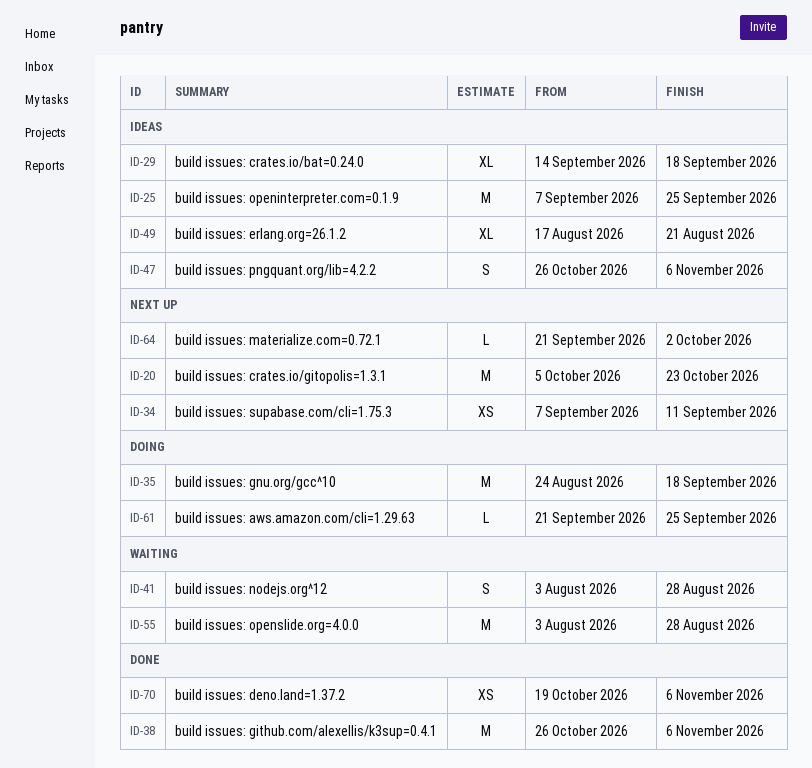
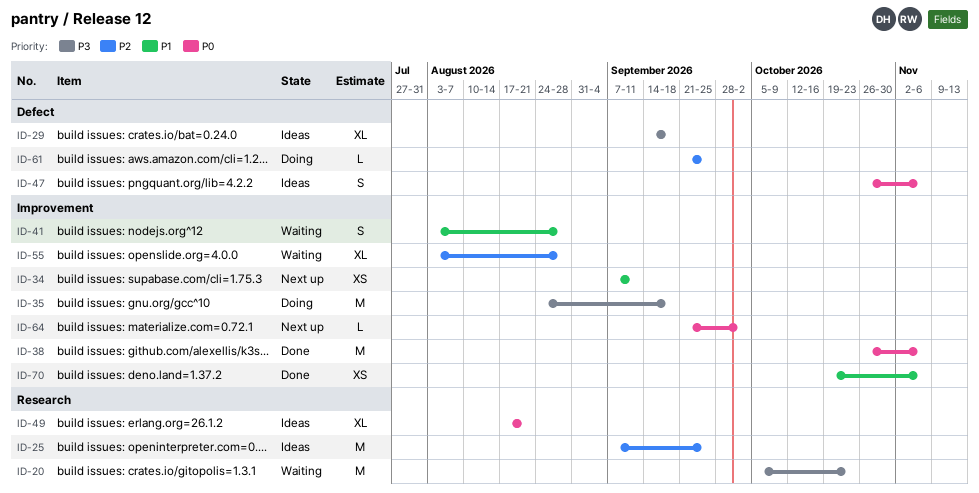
ID-20, status: Next up -> Waiting
ID-55, estimate: M -> XL

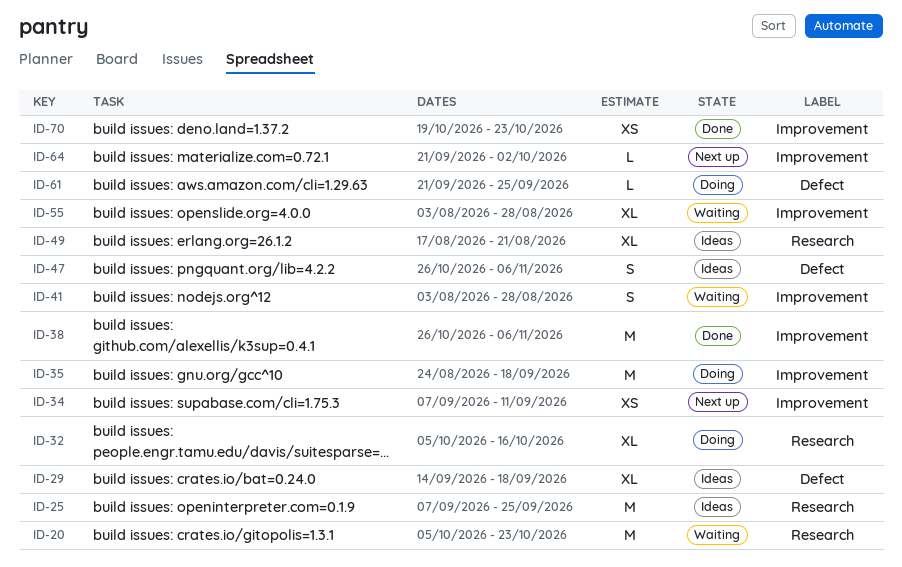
ID-32: none -> present
ID-70, due: Nov 6 -> Oct 23

